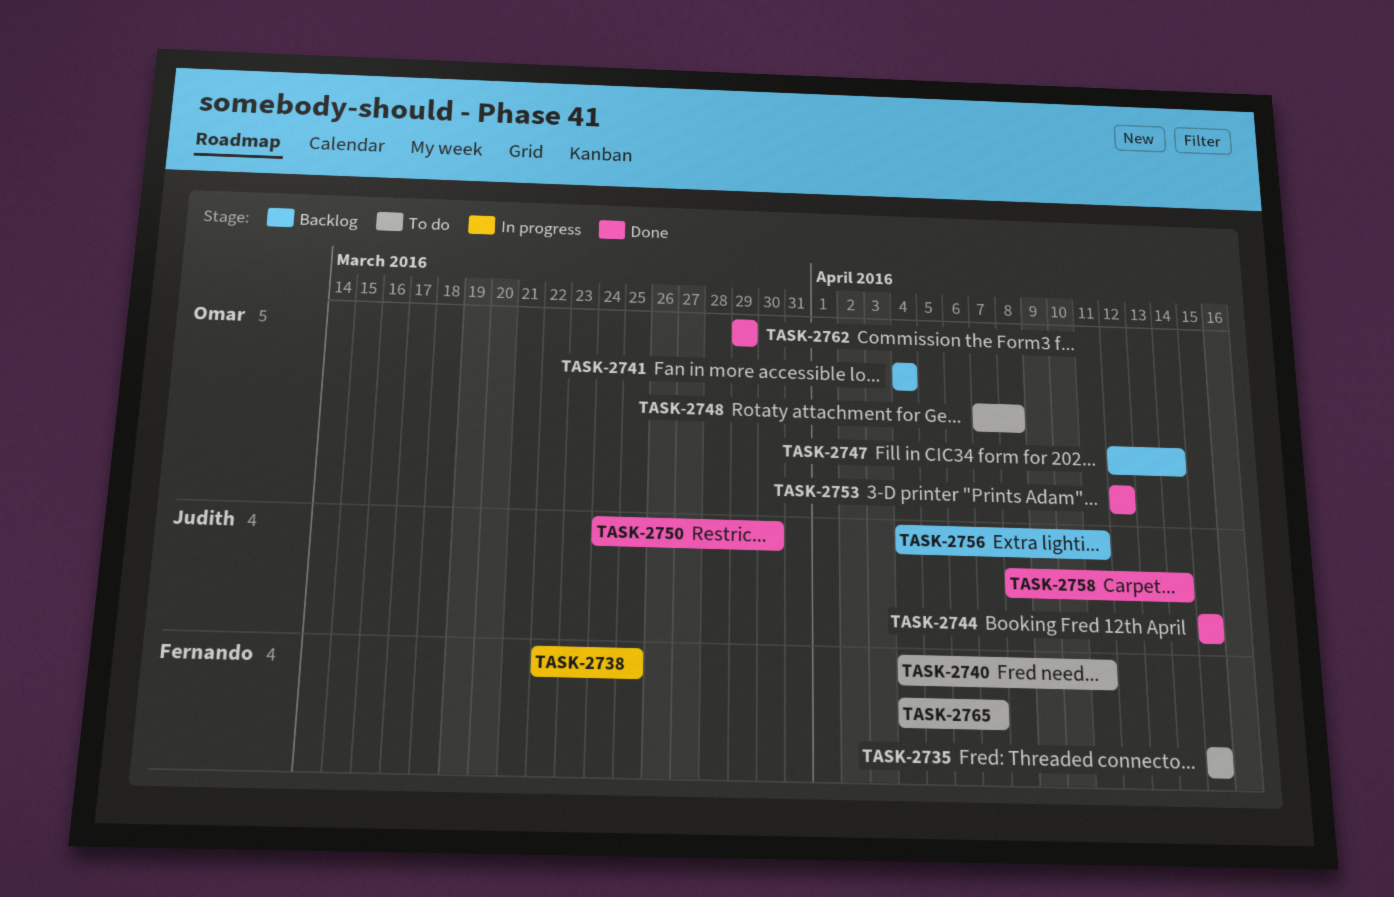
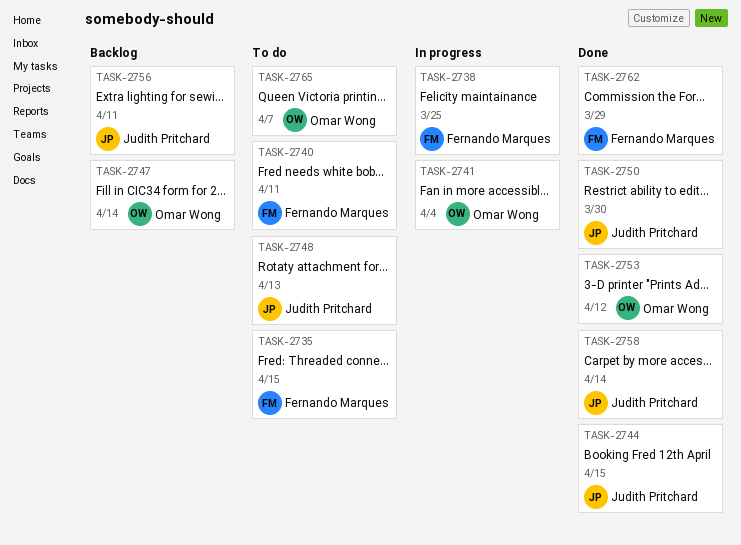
TASK-2741, status: Backlog -> In progress
TASK-2748, owner: Omar Wong -> Judith Pritchard
TASK-2748, due: Apr 8 -> Apr 13
TASK-2762, owner: Omar Wong -> Fernando Marques
TASK-2765, owner: Fernando Marques -> Omar Wong

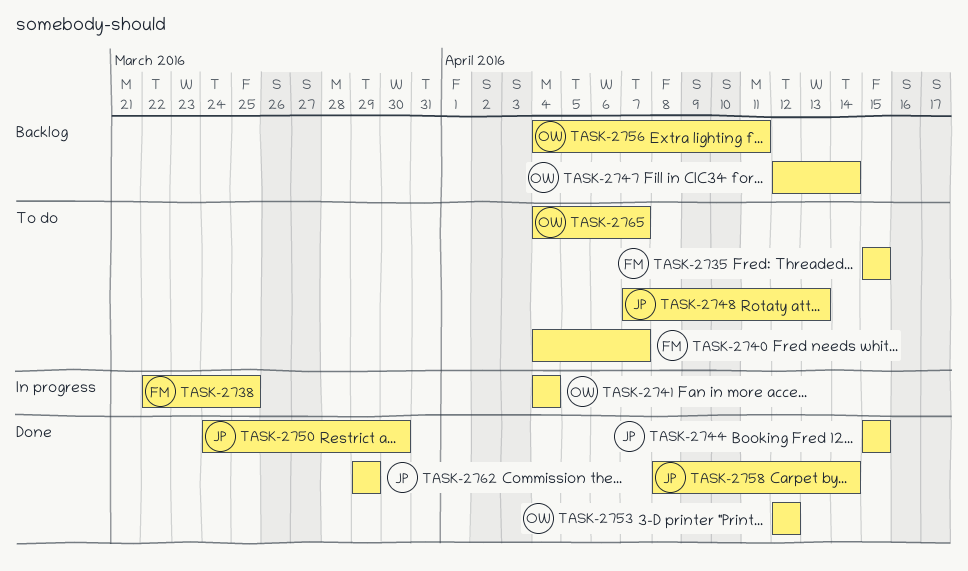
TASK-2740, due: Apr 11 -> Apr 7
TASK-2756, owner: Judith Pritchard -> Omar Wong
TASK-2762, owner: Fernando Marques -> Judith Pritchard

